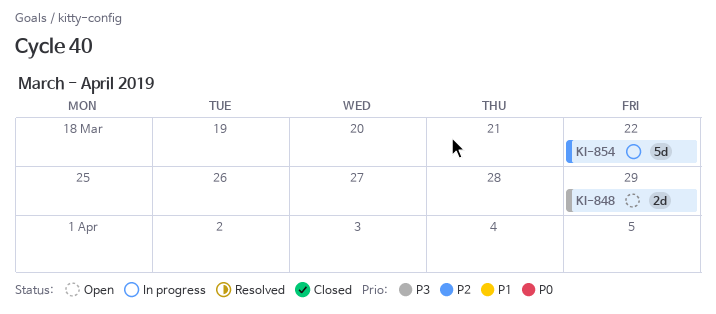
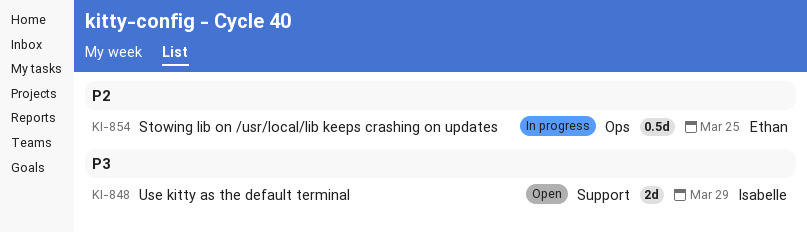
KI-854, estimate: 5d -> 0.5d
KI-854, due: Mar 22 -> Mar 25

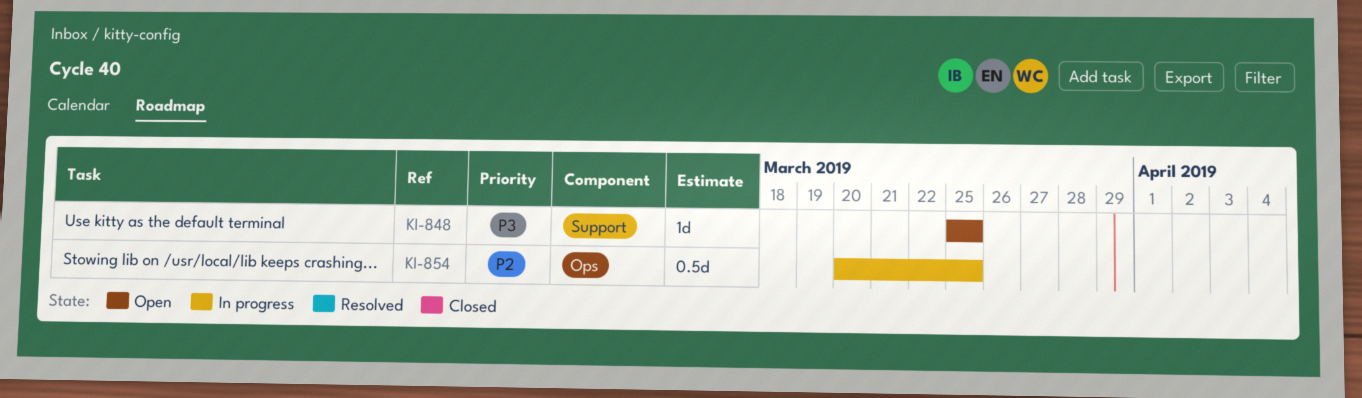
KI-848, estimate: 2d -> 1d
KI-848, due: Mar 29 -> Mar 25

